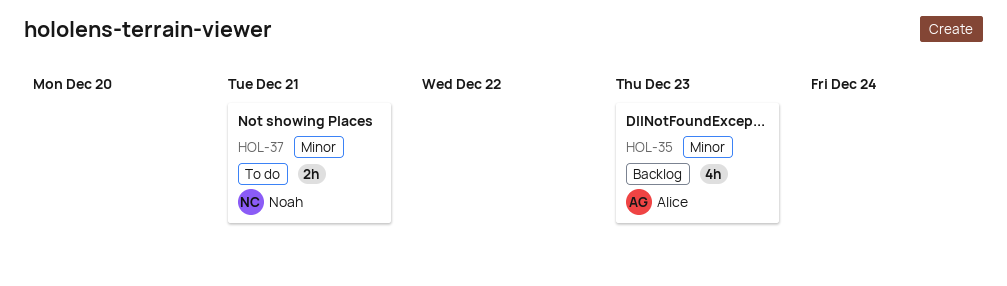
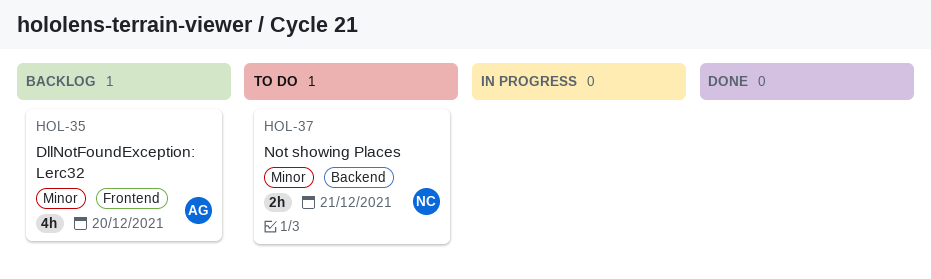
HOL-35, due: Dec 23 -> Dec 20

